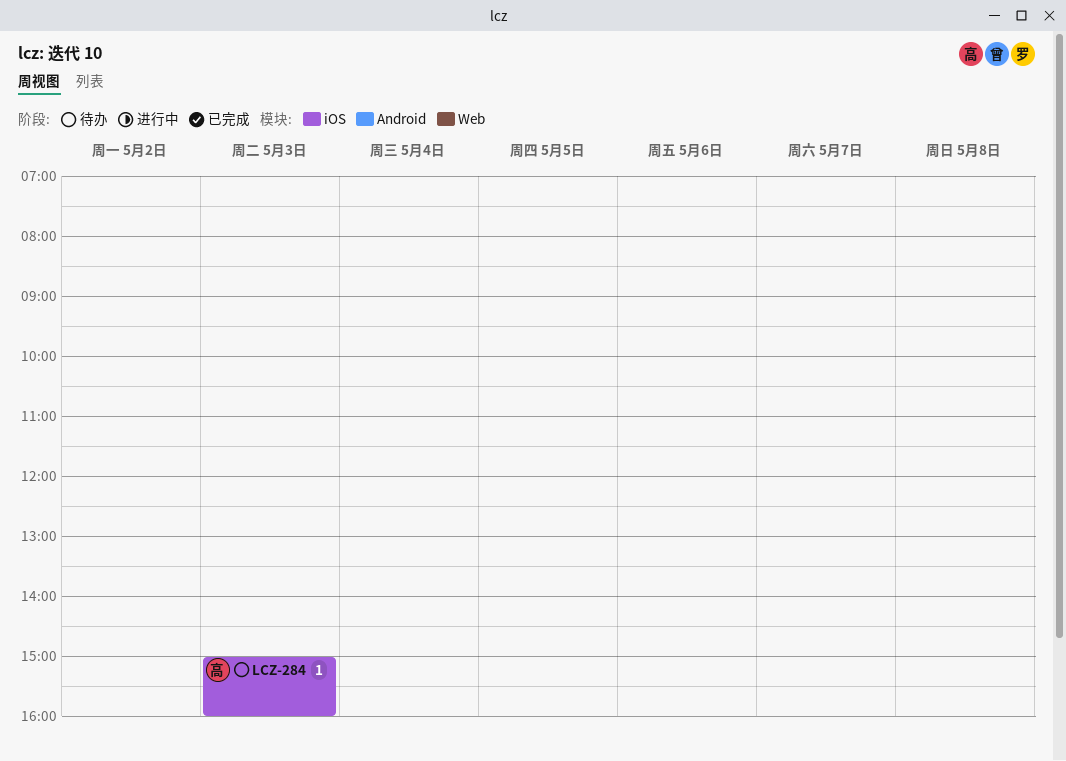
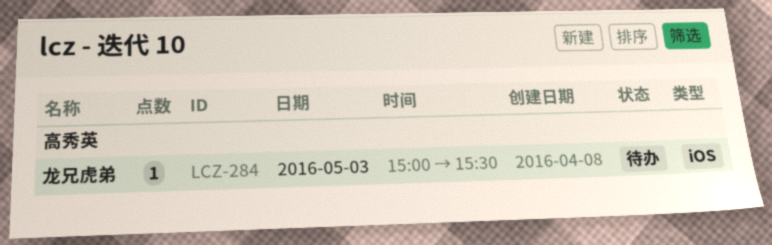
LCZ-284, ends: 16:00 -> 15:30

